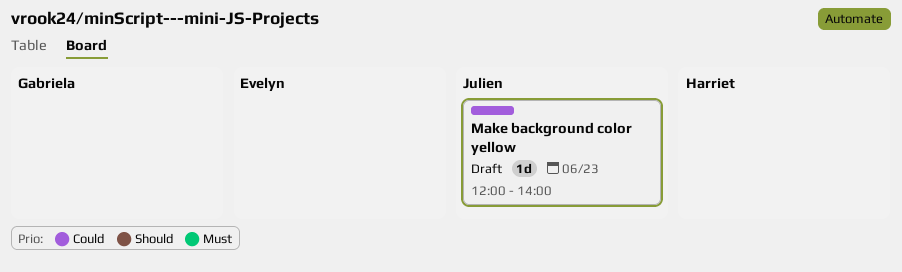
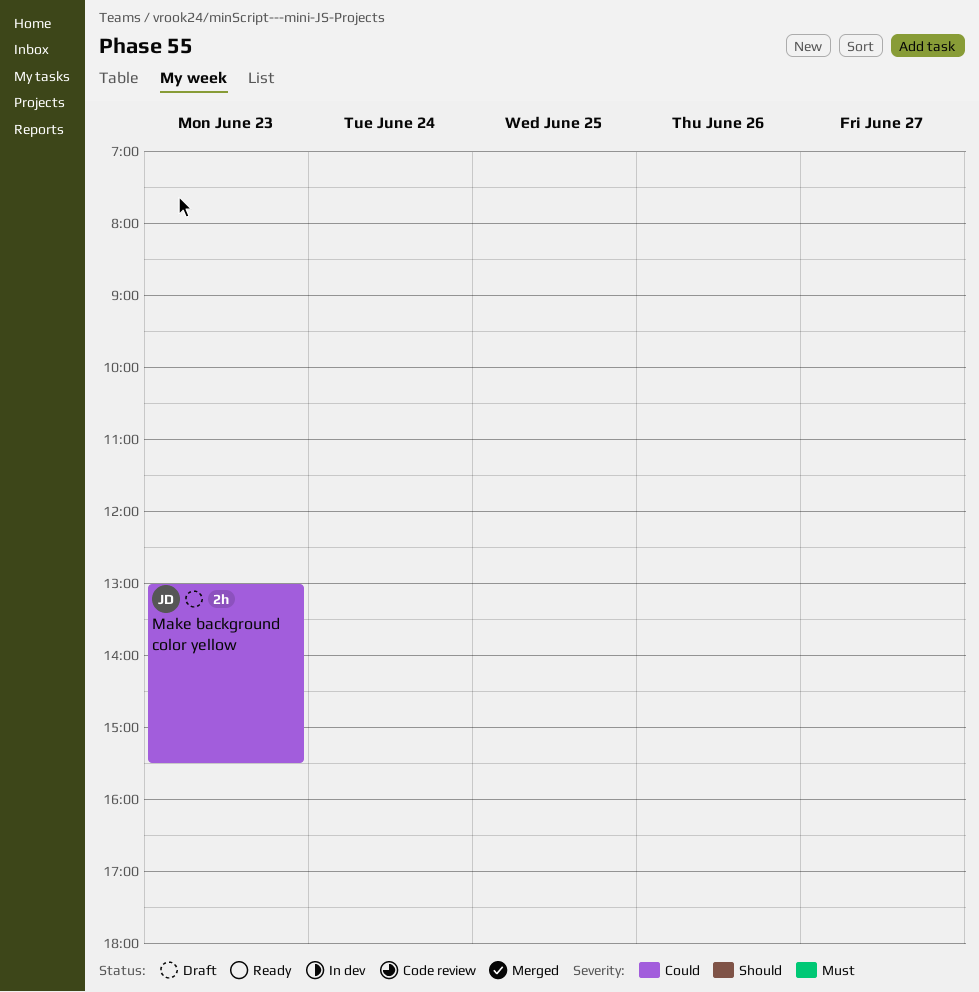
Make background color yellow, estimate: 1d -> 2h
Make background color yellow, begins: 12:00 -> 13:00
Make background color yellow, ends: 14:00 -> 15:30

